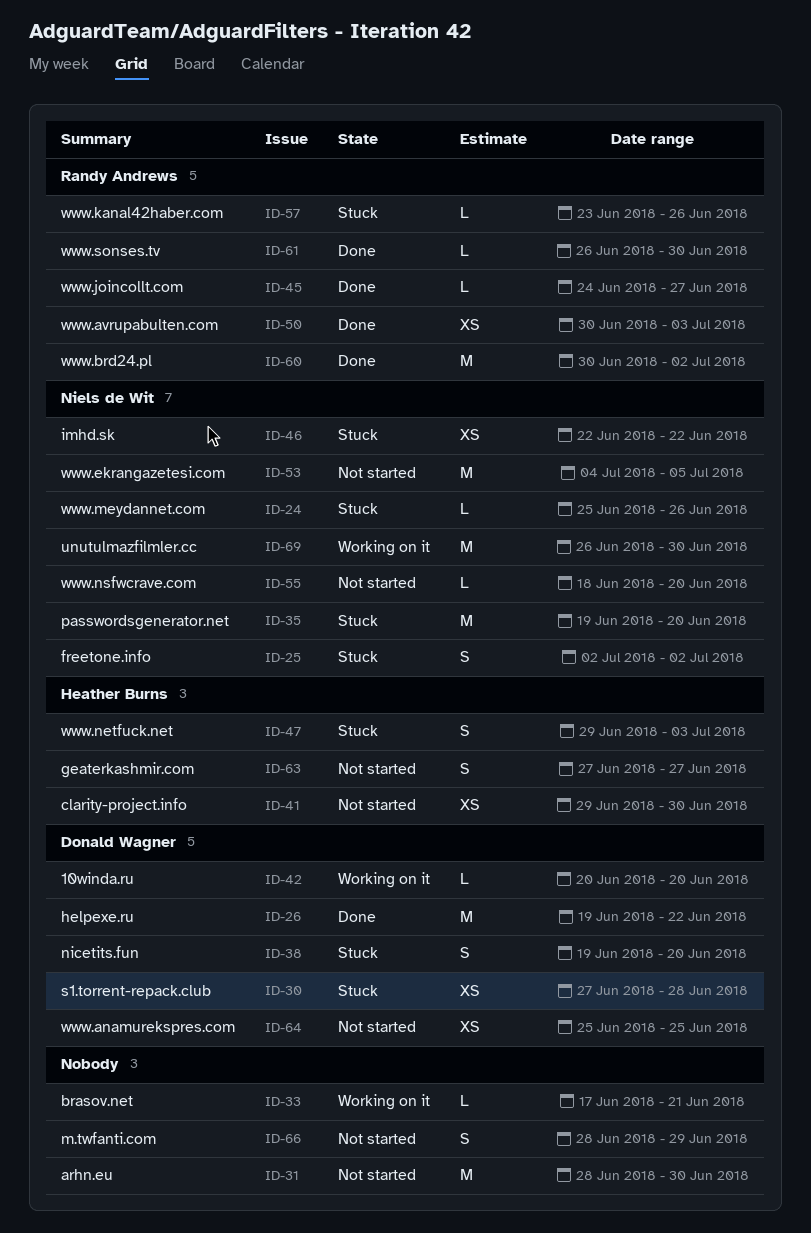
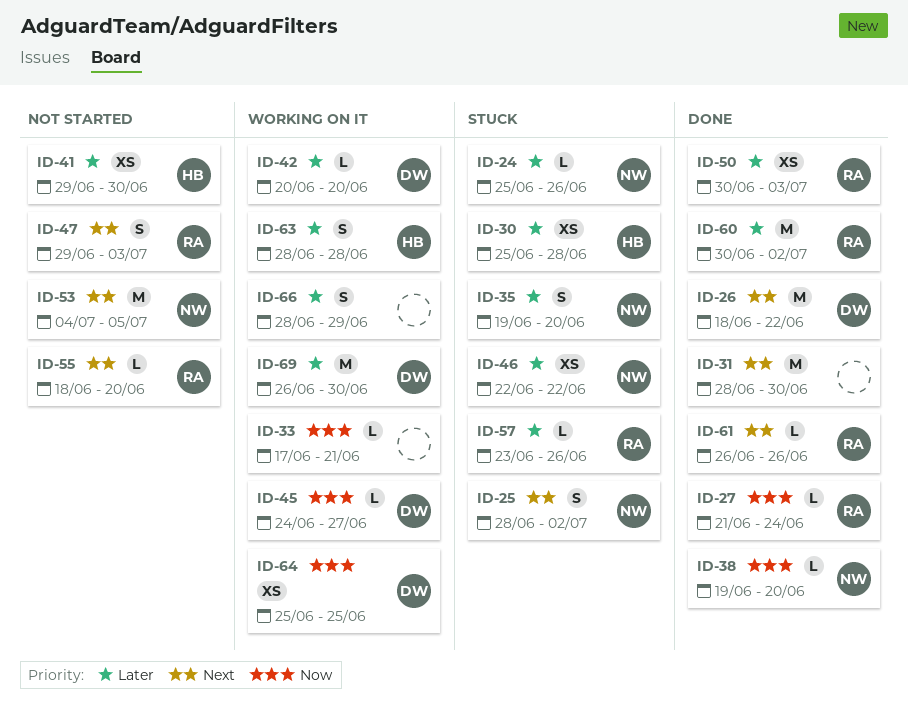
ID-25, start: Jul 2 -> Jun 28
ID-26, start: Jun 19 -> Jun 18
ID-27: none -> present
ID-30, owner: Donald Wagner -> Heather Burns
ID-30, start: Jun 27 -> Jun 25
ID-31, status: Not started -> Done
ID-35, estimate: M -> S
ID-38, status: Stuck -> Done
ID-38, owner: Donald Wagner -> Niels de Wit
ID-38, estimate: S -> L
ID-45, status: Done -> Working on it
ID-45, owner: Randy Andrews -> Donald Wagner
ID-47, status: Stuck -> Not started
ID-47, owner: Heather Burns -> Randy Andrews
ID-55, owner: Niels de Wit -> Randy Andrews
ID-61, due: Jun 30 -> Jun 26
ID-63, status: Not started -> Working on it
ID-63, start: Jun 27 -> Jun 28
ID-63, due: Jun 27 -> Jun 28
ID-64, status: Not started -> Working on it
ID-66, status: Not started -> Working on it
ID-69, owner: Niels de Wit -> Donald Wagner

